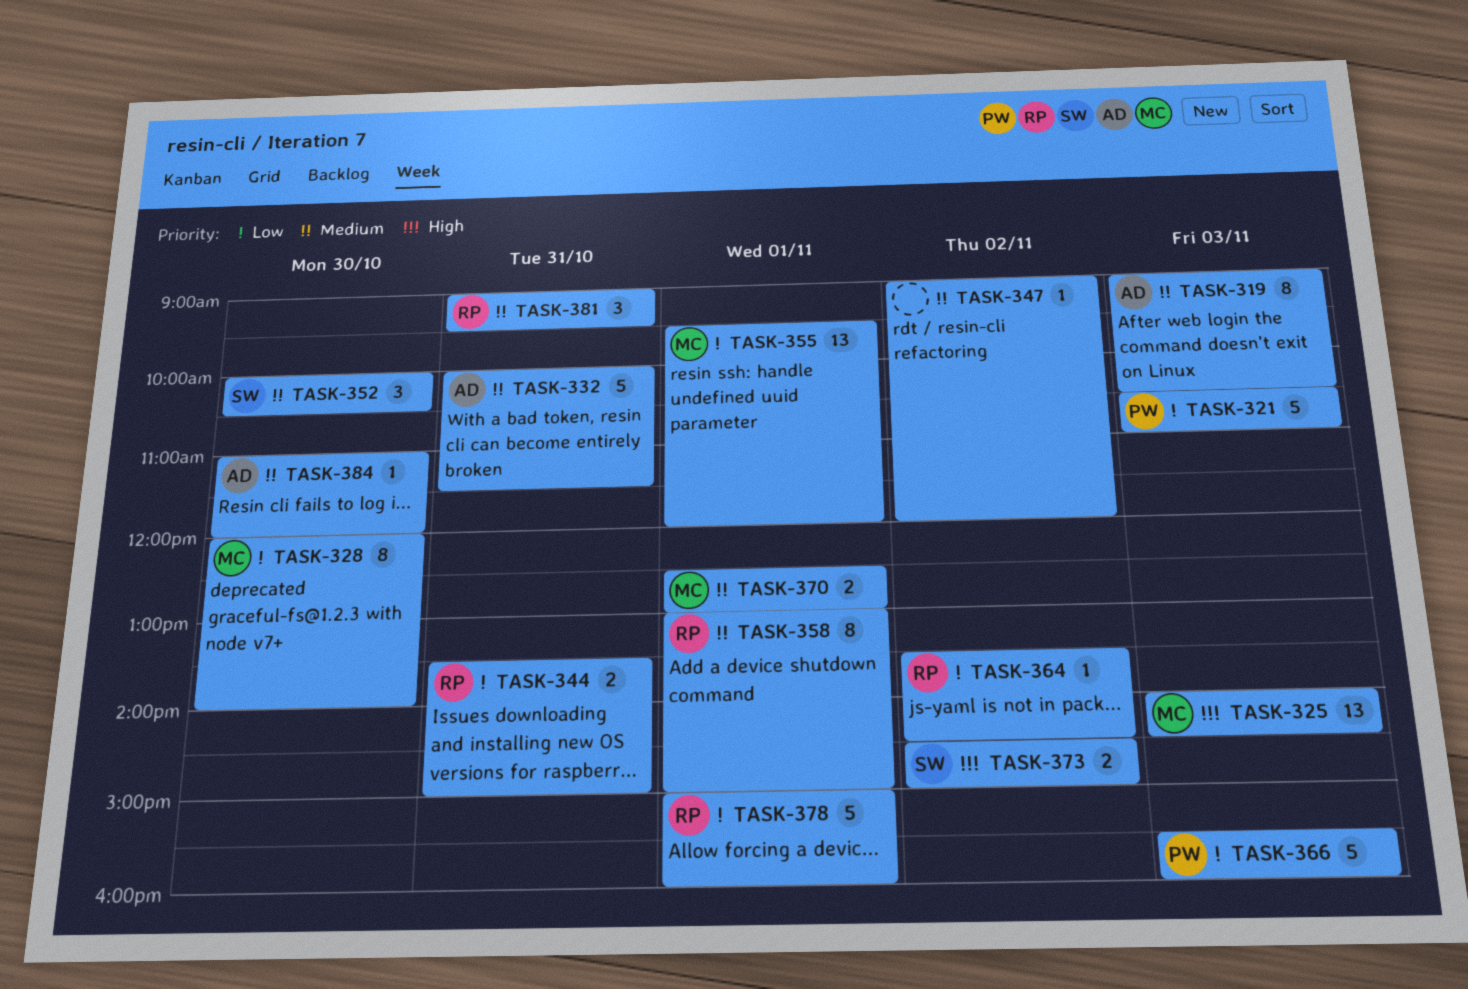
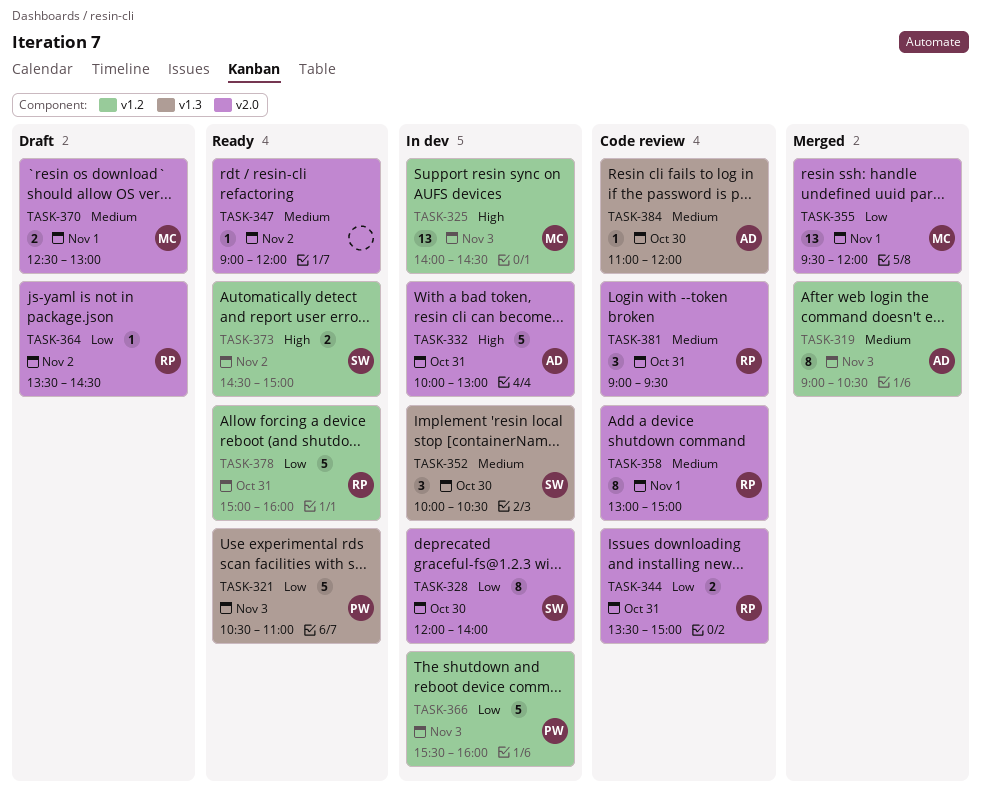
TASK-328, owner: MC -> SW
TASK-332, priority: Medium -> High
TASK-332, ends: 11:30 -> 13:00
TASK-378, day: Nov 1 -> Oct 31

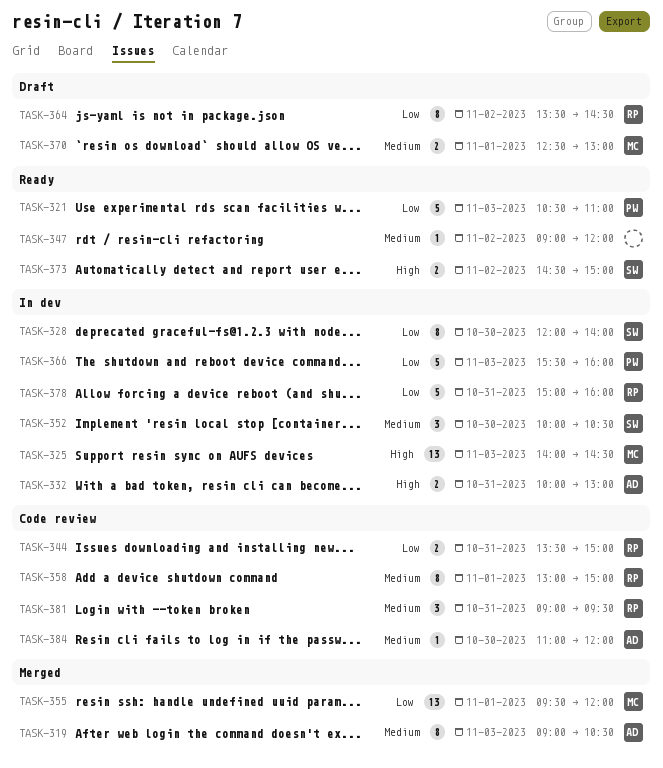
TASK-332, estimate: 5 -> 2
TASK-364, estimate: 1 -> 8
TASK-378, status: Ready -> In dev

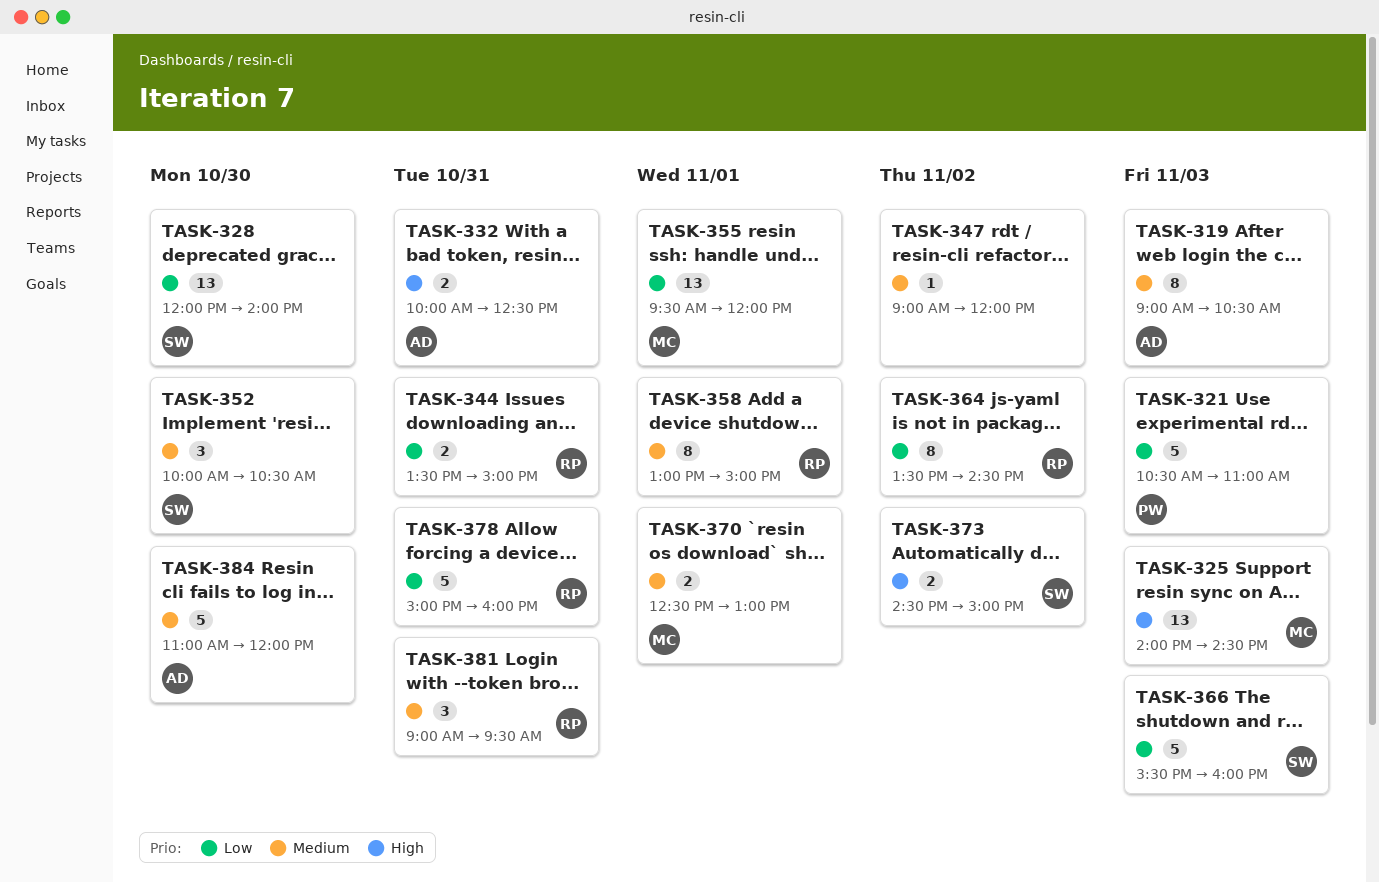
TASK-328, estimate: 8 -> 13
TASK-332, ends: 13:00 -> 12:30
TASK-366, owner: PW -> SW
TASK-384, estimate: 1 -> 5

